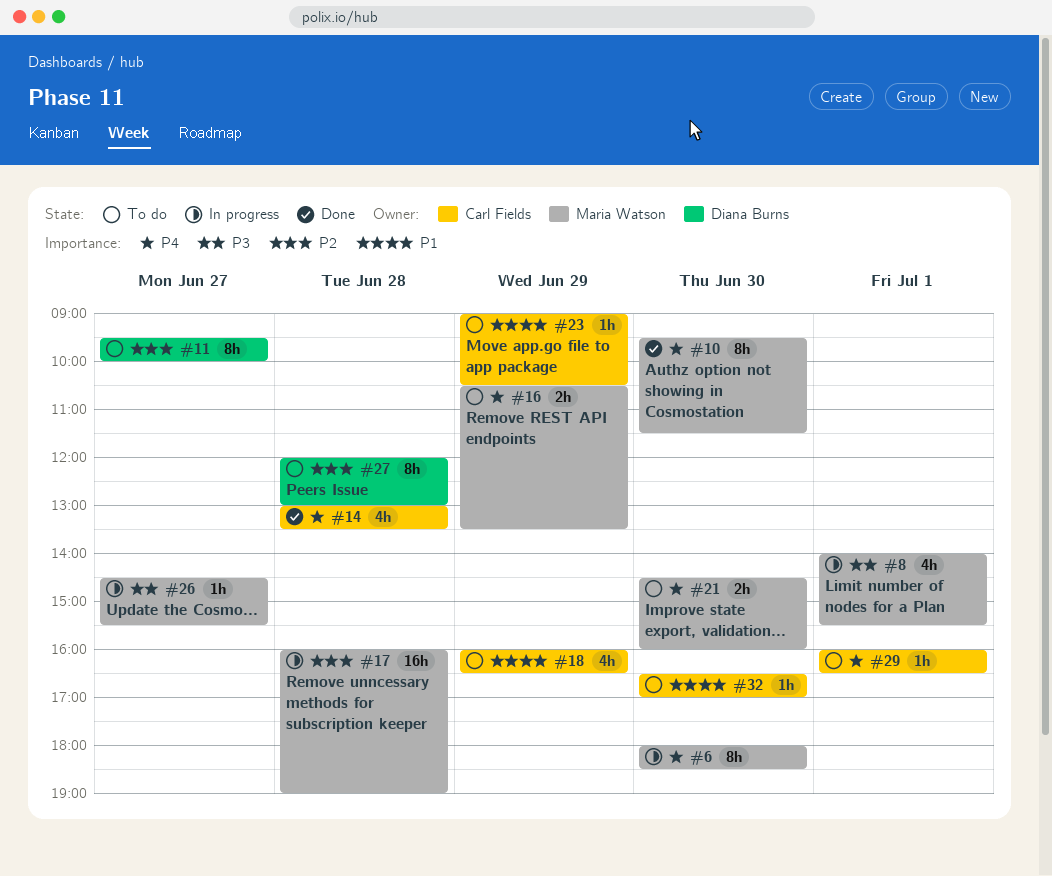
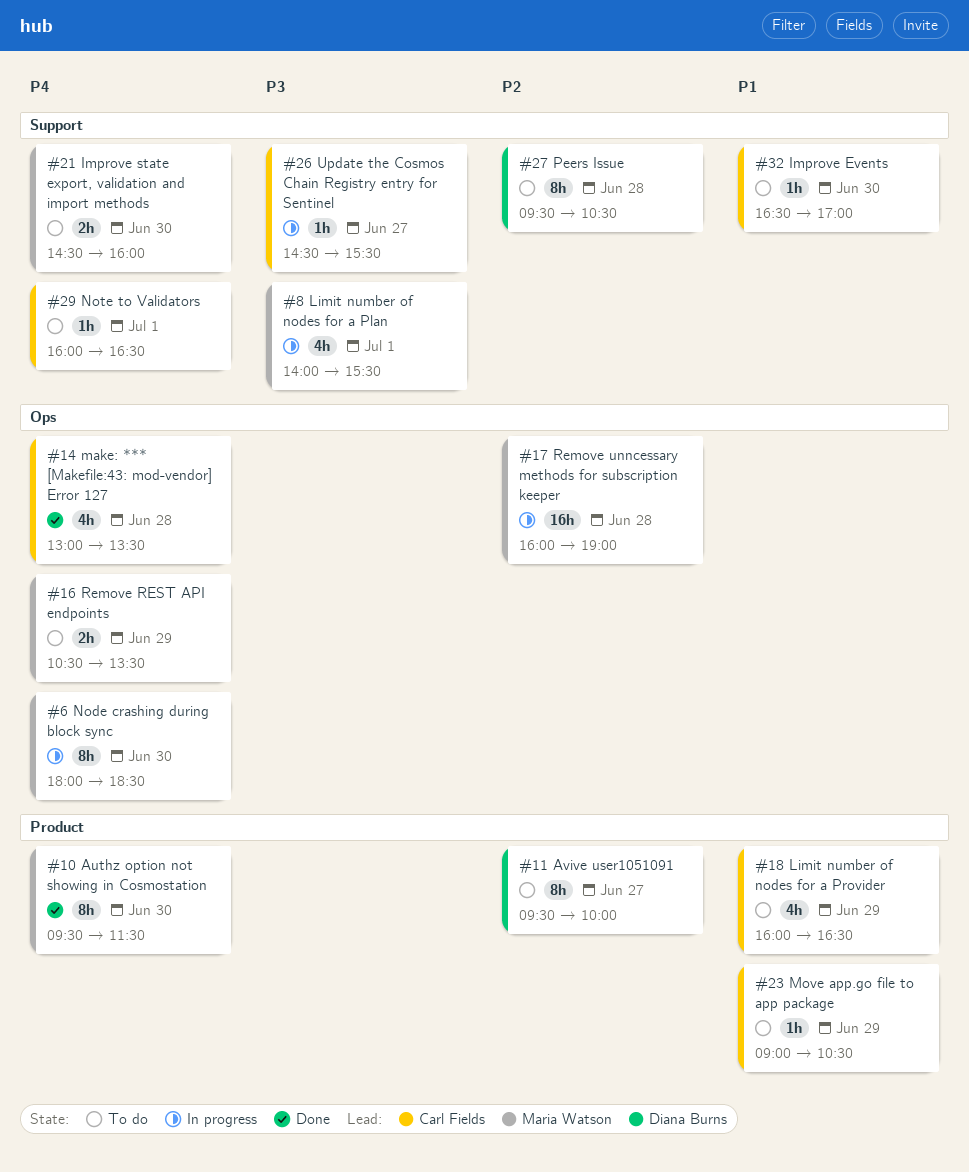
#26, owner: Maria Watson -> Carl Fields
#27, begins: 12:00 -> 09:30
#27, ends: 13:00 -> 10:30

